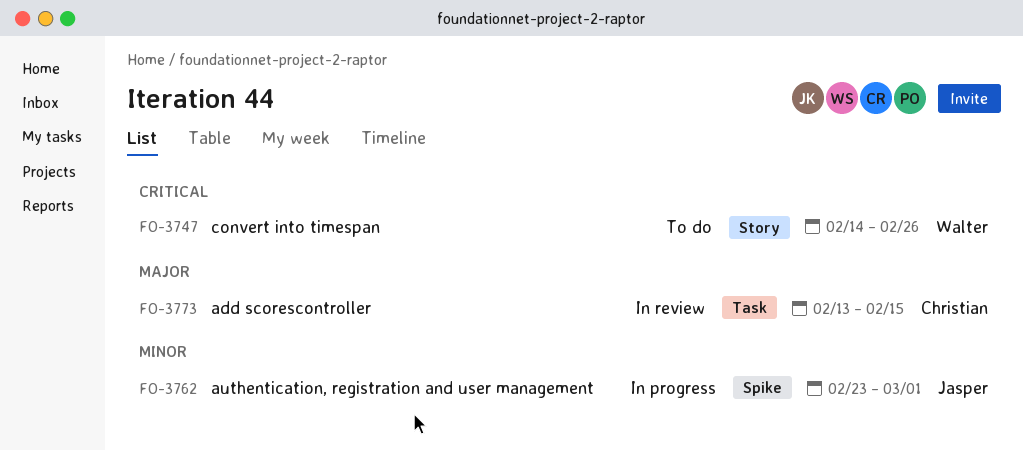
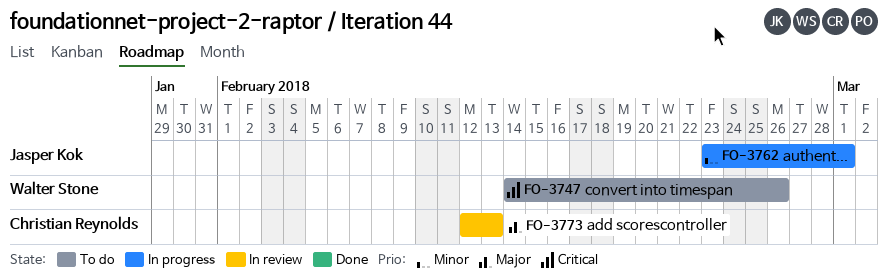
FO-3773, start: Feb 13 -> Feb 12
FO-3773, due: Feb 15 -> Feb 13

